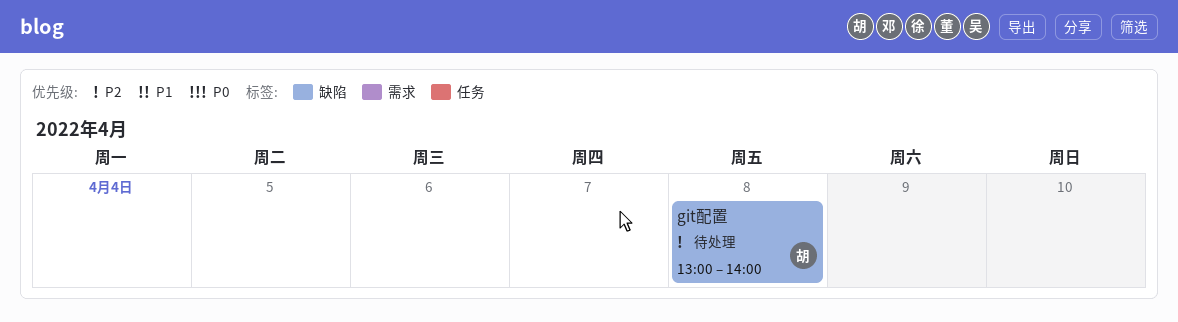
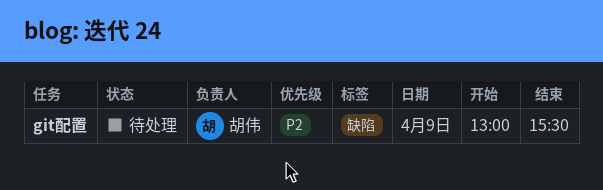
git配置, day: Apr 8 -> Apr 9
git配置, ends: 14:00 -> 15:30

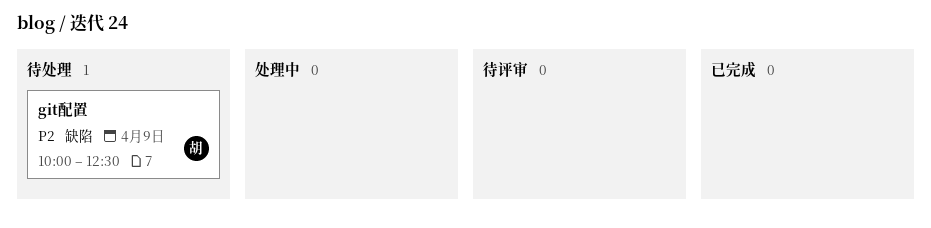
git配置, begins: 13:00 -> 10:00
git配置, ends: 15:30 -> 12:30

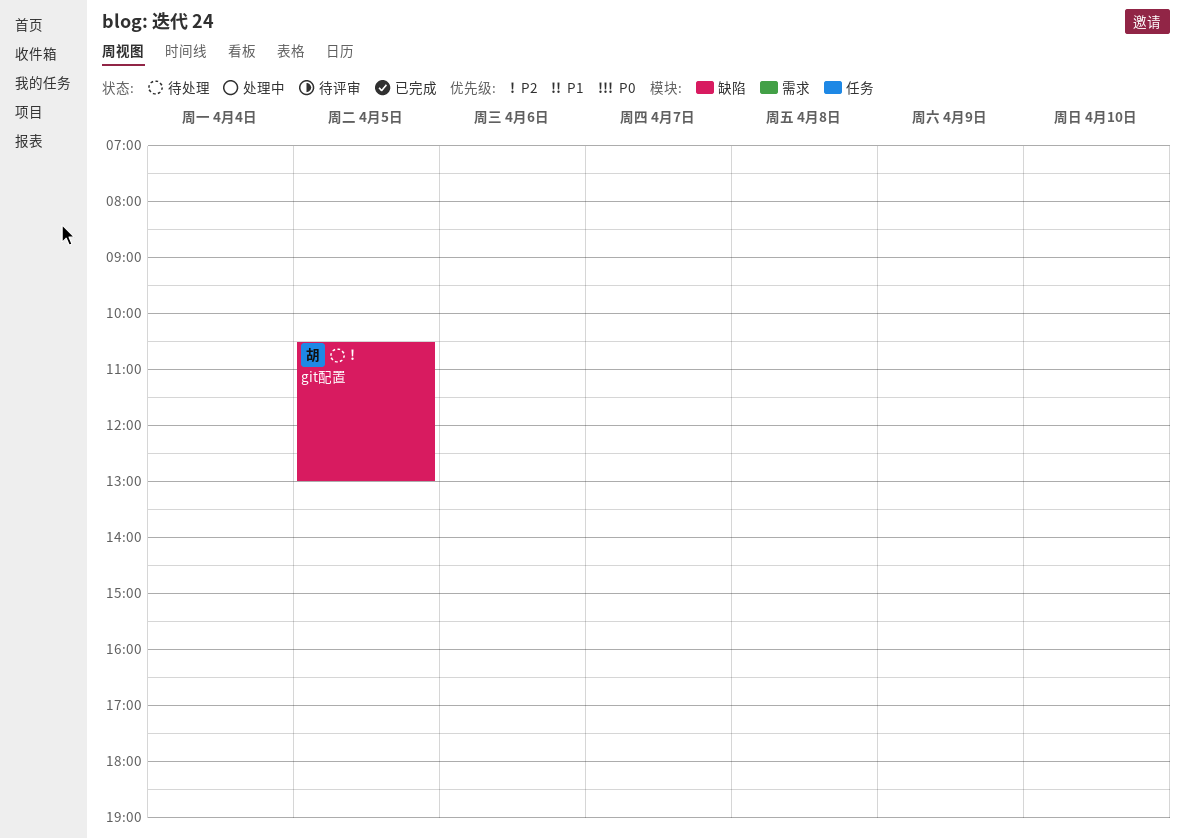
git配置, day: Apr 9 -> Apr 5
git配置, begins: 10:00 -> 10:30
git配置, ends: 12:30 -> 13:00

